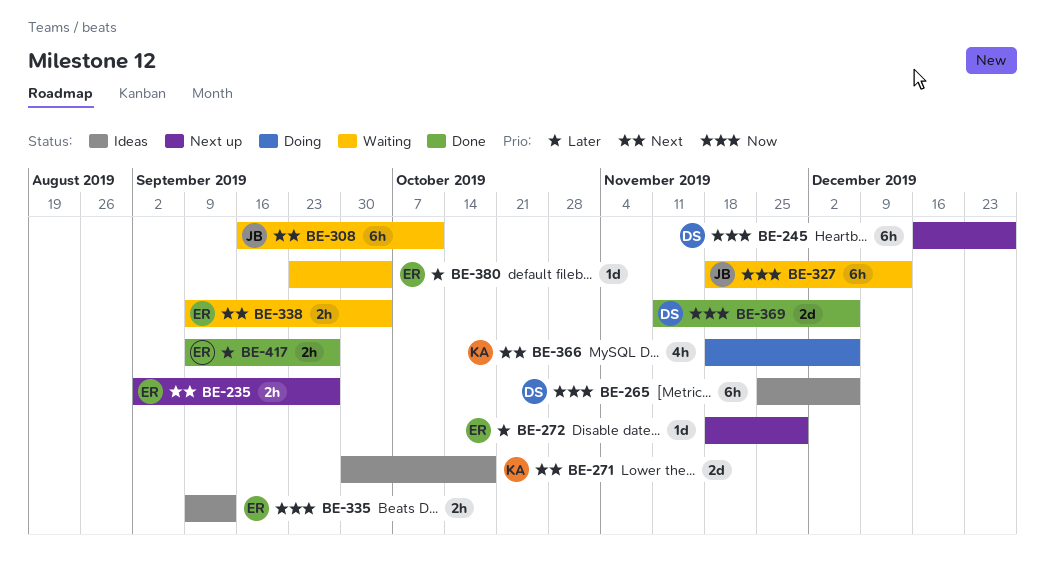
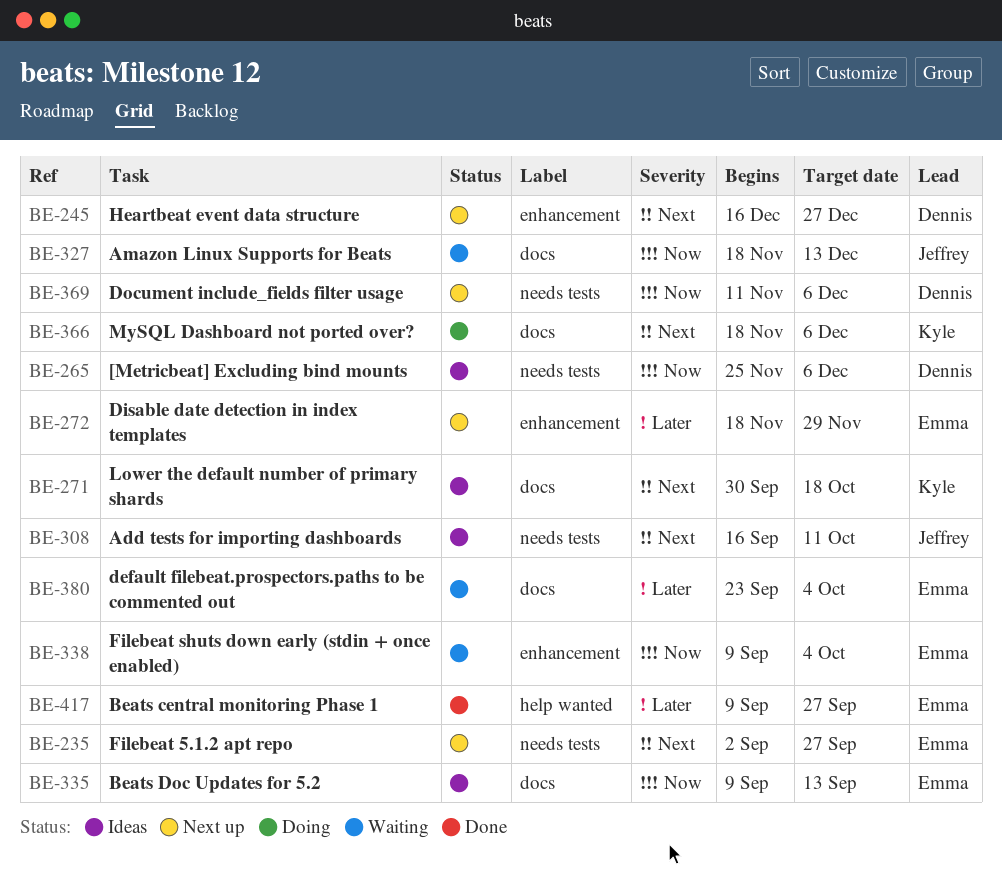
BE-245, priority: Now -> Next
BE-308, status: Waiting -> Ideas
BE-338, priority: Next -> Now
BE-369, status: Done -> Next up

